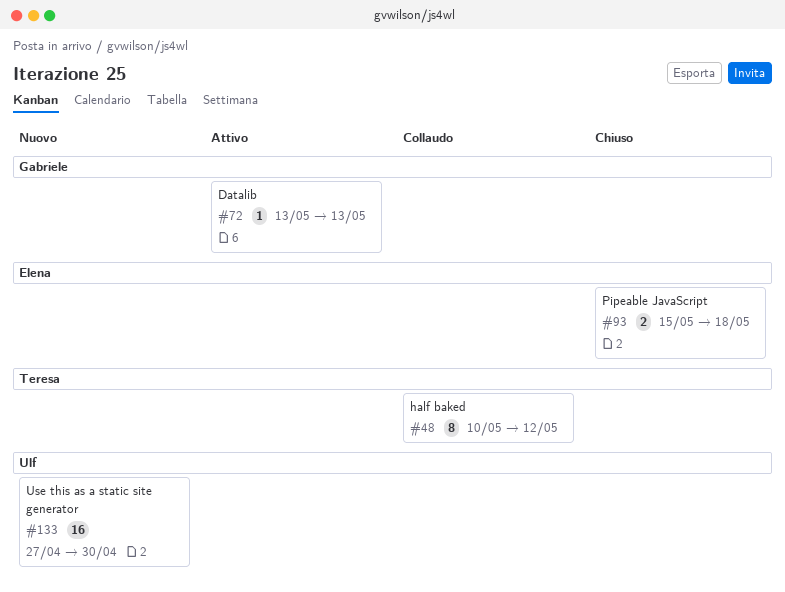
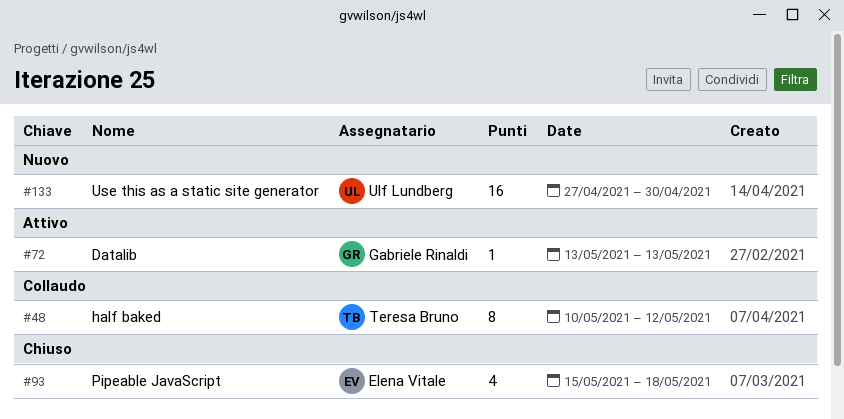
#93, estimate: 2 -> 4

